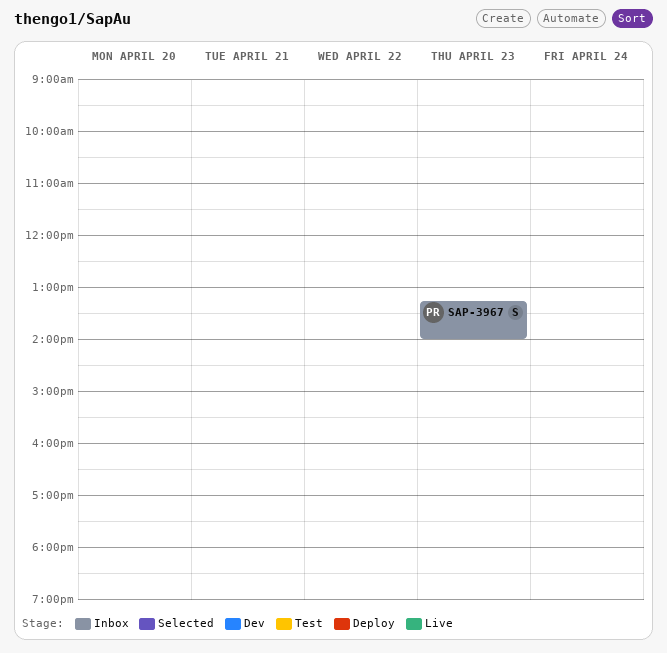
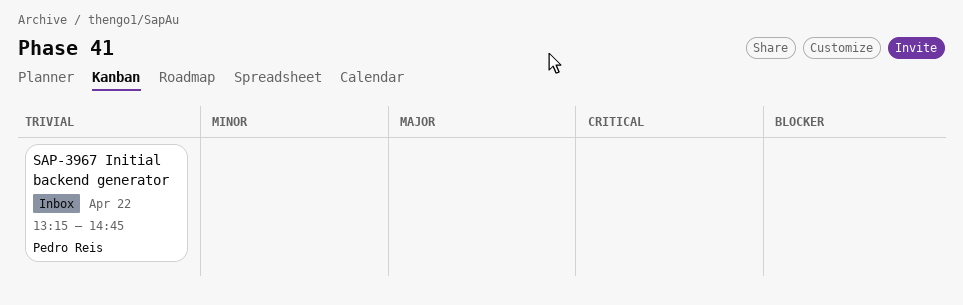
SAP-3967, day: Apr 23 -> Apr 22
SAP-3967, ends: 14:00 -> 14:45

